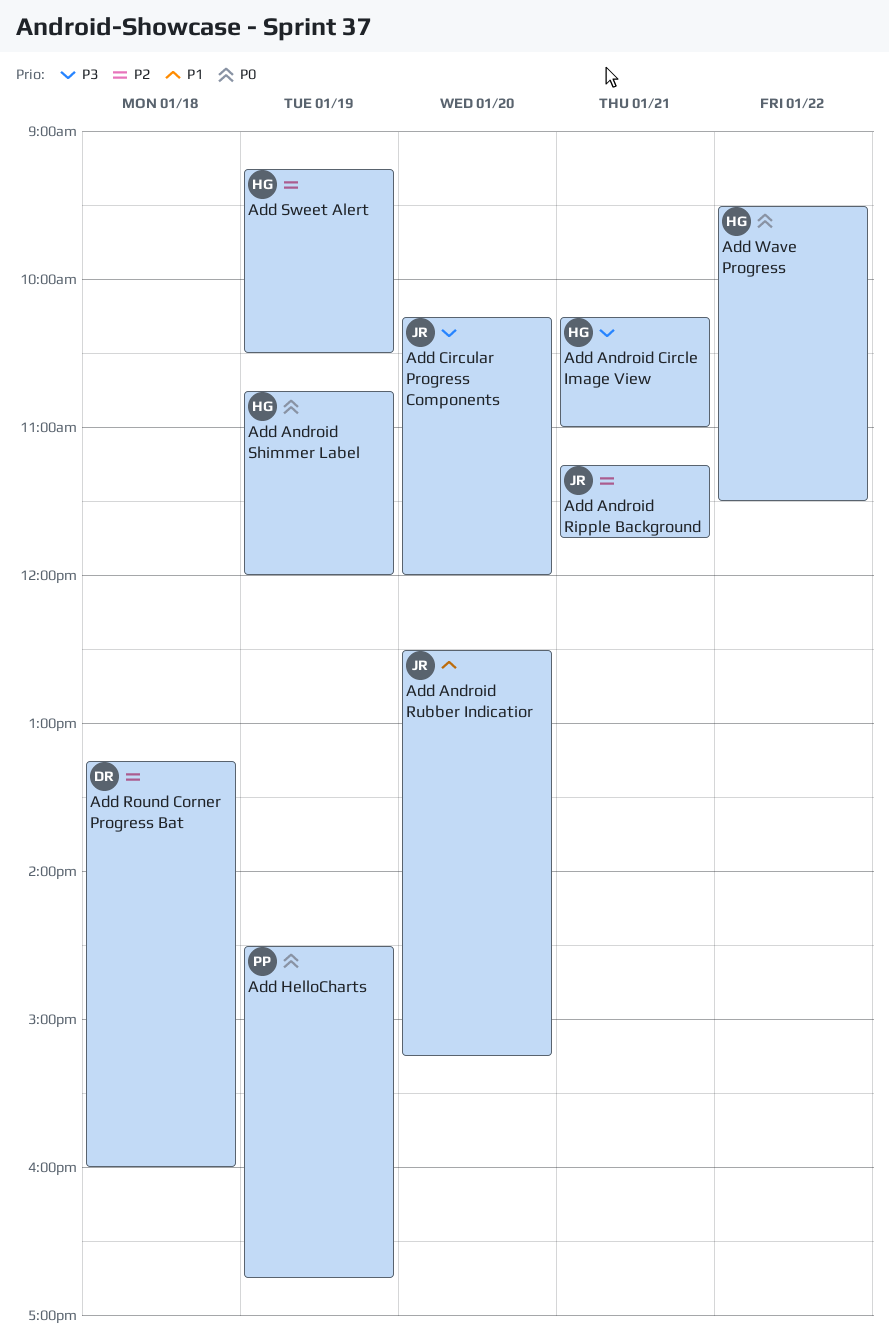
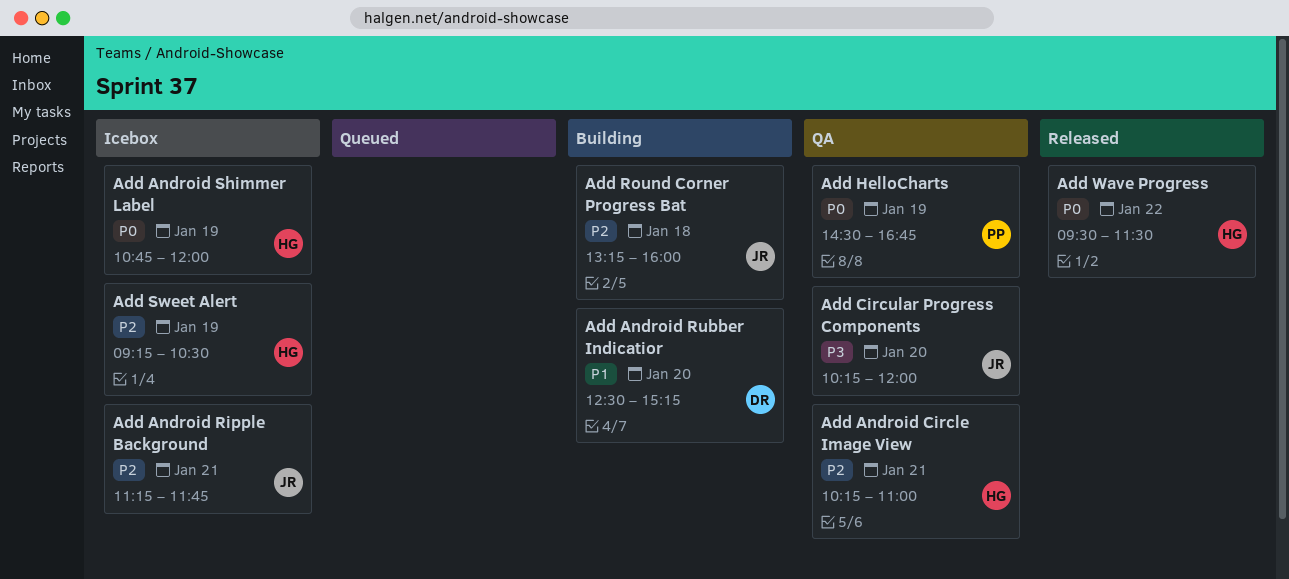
Add Android Circle Image View, priority: P3 -> P2
Add Android Rubber Indicatior, owner: JR -> DR
Add Round Corner Progress Bat, owner: DR -> JR

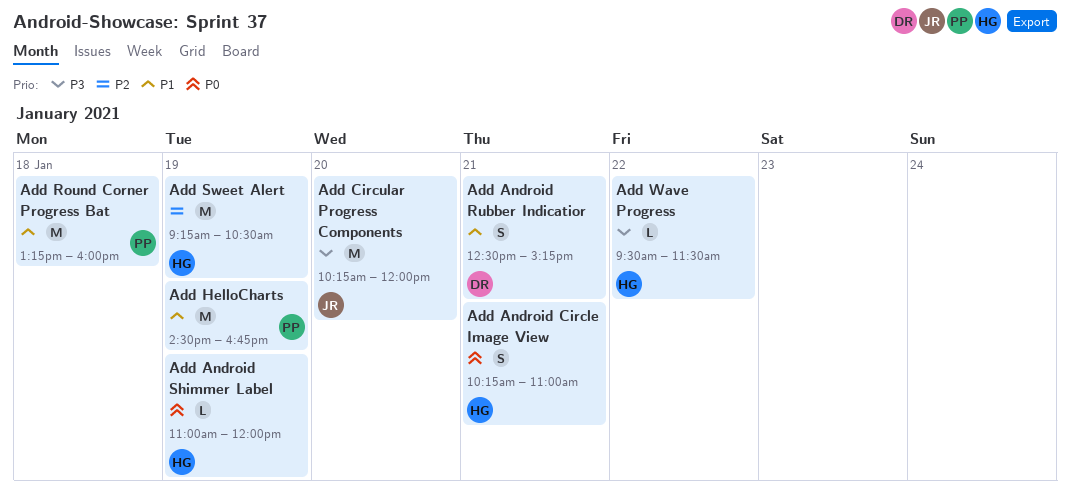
Add Android Circle Image View, priority: P2 -> P0
Add Android Ripple Background: present -> none
Add Android Rubber Indicatior, day: Jan 20 -> Jan 21
Add Android Shimmer Label, begins: 10:45 -> 11:00
Add HelloCharts, priority: P0 -> P1
Add Round Corner Progress Bat, owner: JR -> PP
Add Round Corner Progress Bat, priority: P2 -> P1
Add Wave Progress, priority: P0 -> P3

